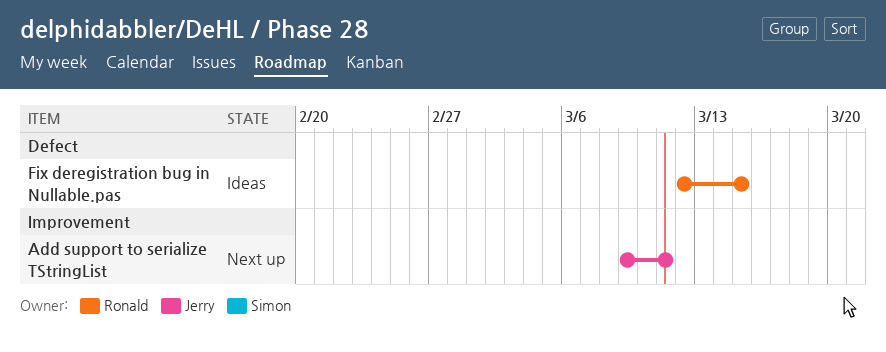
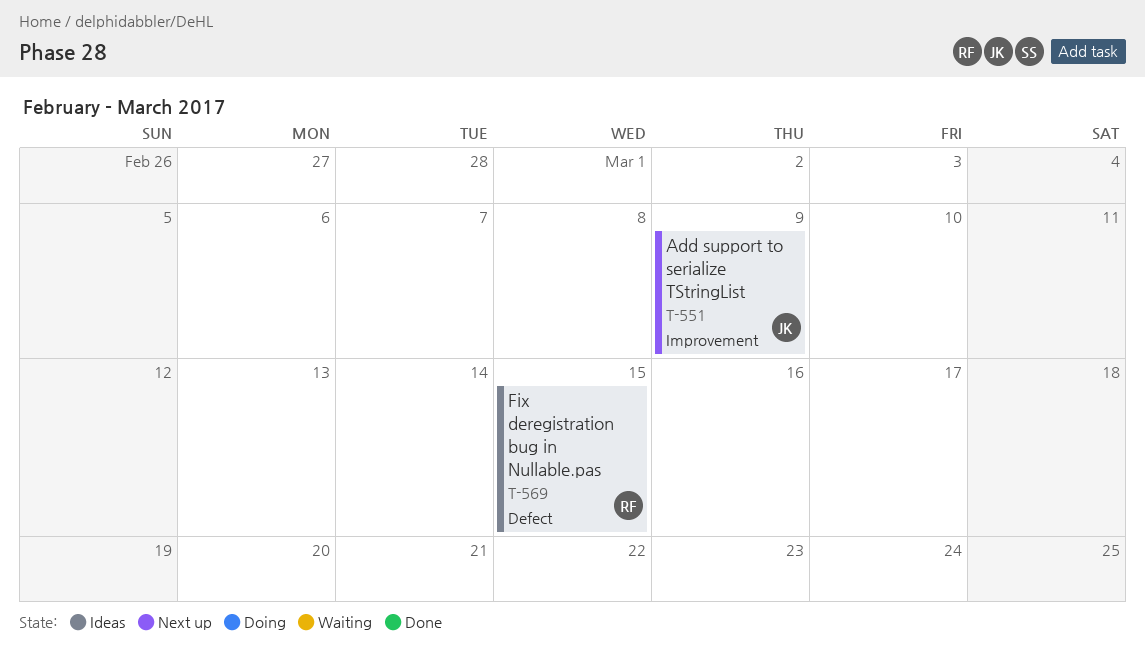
Add support to serialize TStringList, due: Mar 11 -> Mar 9

